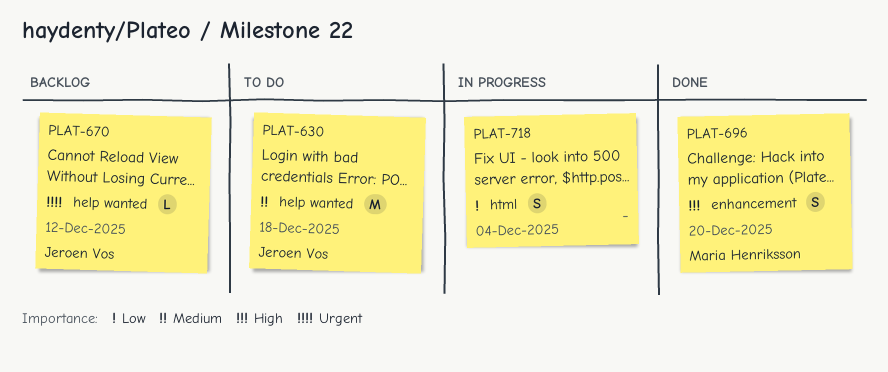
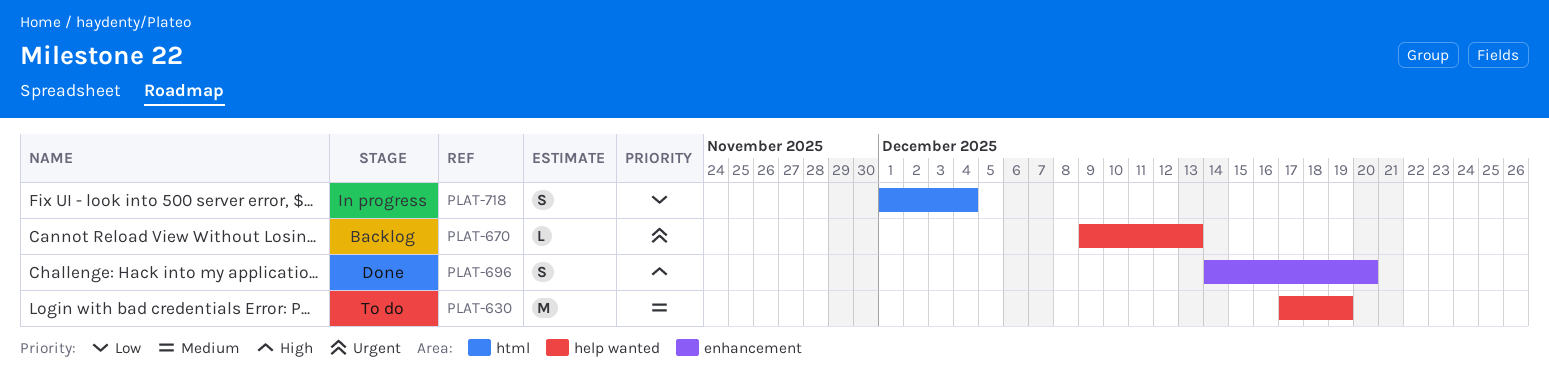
PLAT-630, due: Dec 18 -> Dec 19
PLAT-670, due: Dec 12 -> Dec 13

